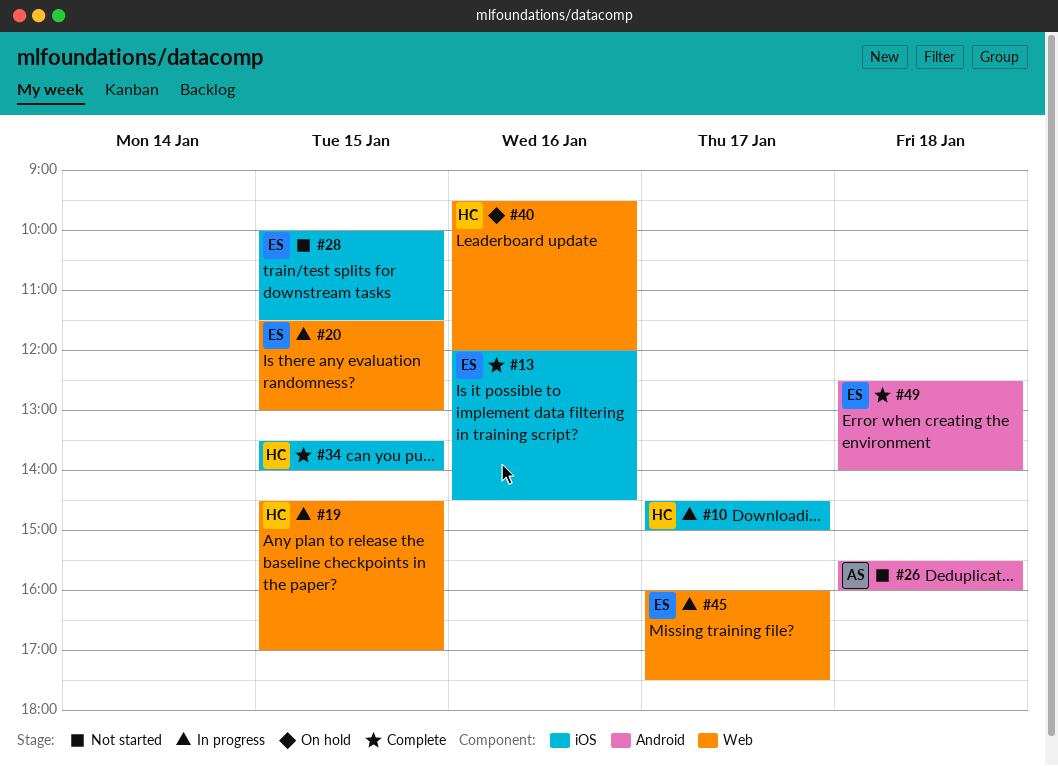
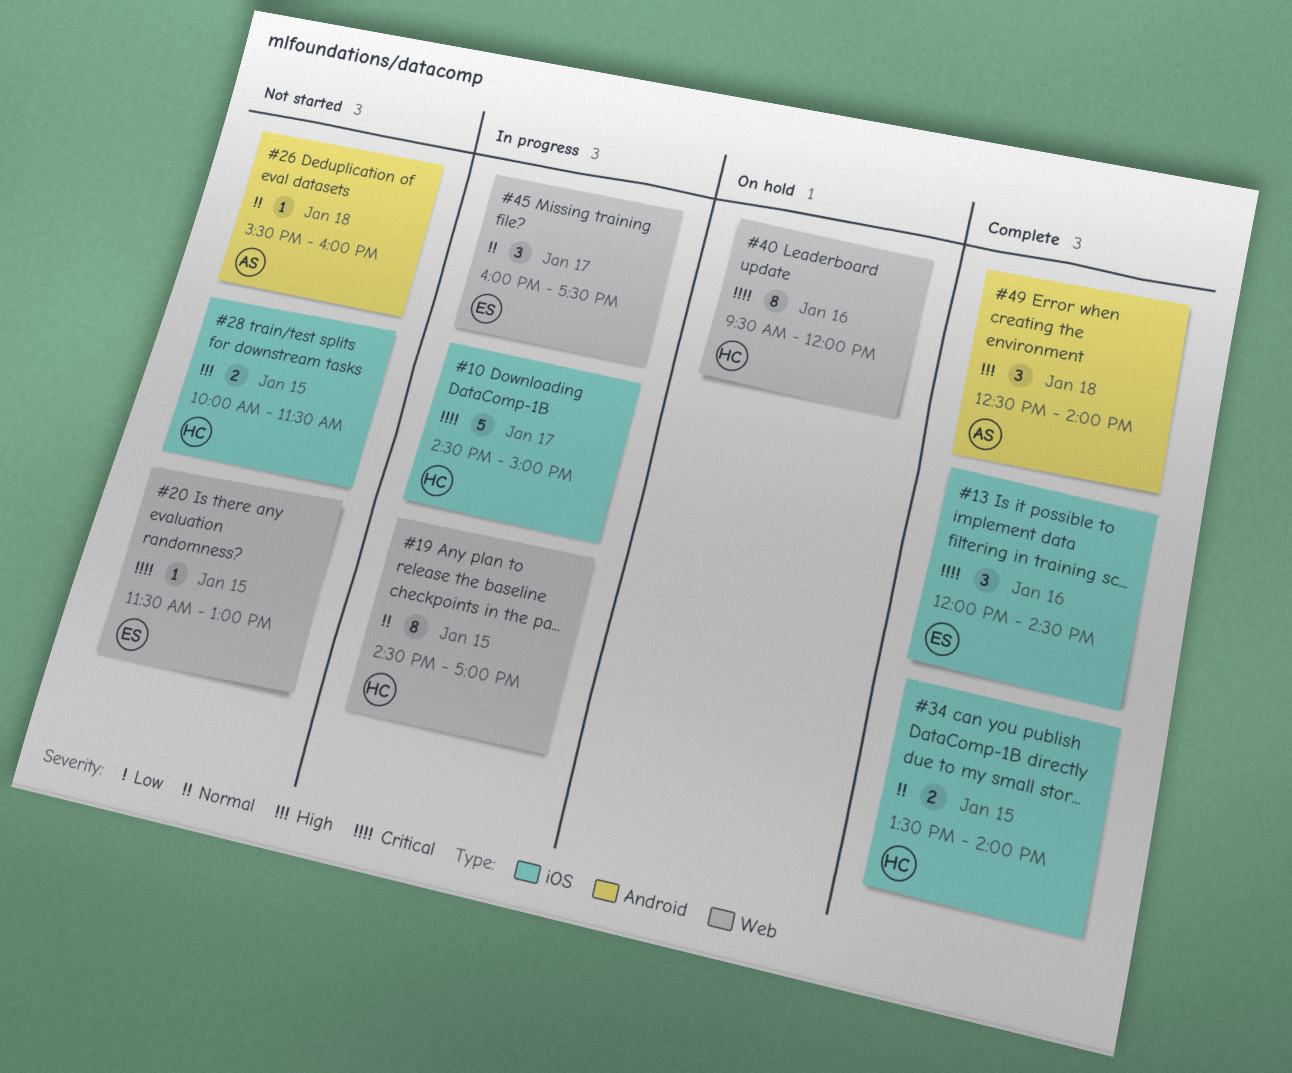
#20, status: In progress -> Not started
#28, owner: ES -> HC
#49, owner: ES -> AS

